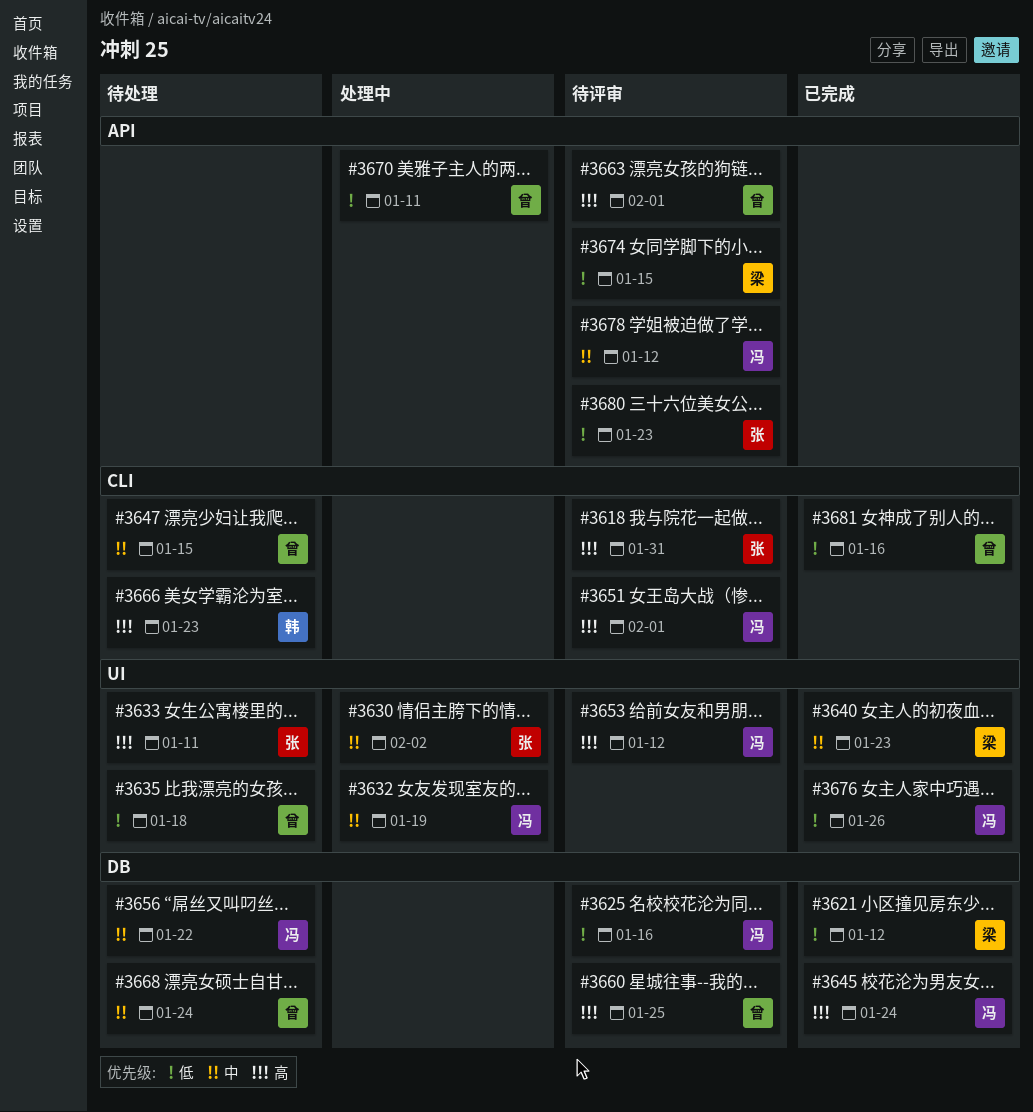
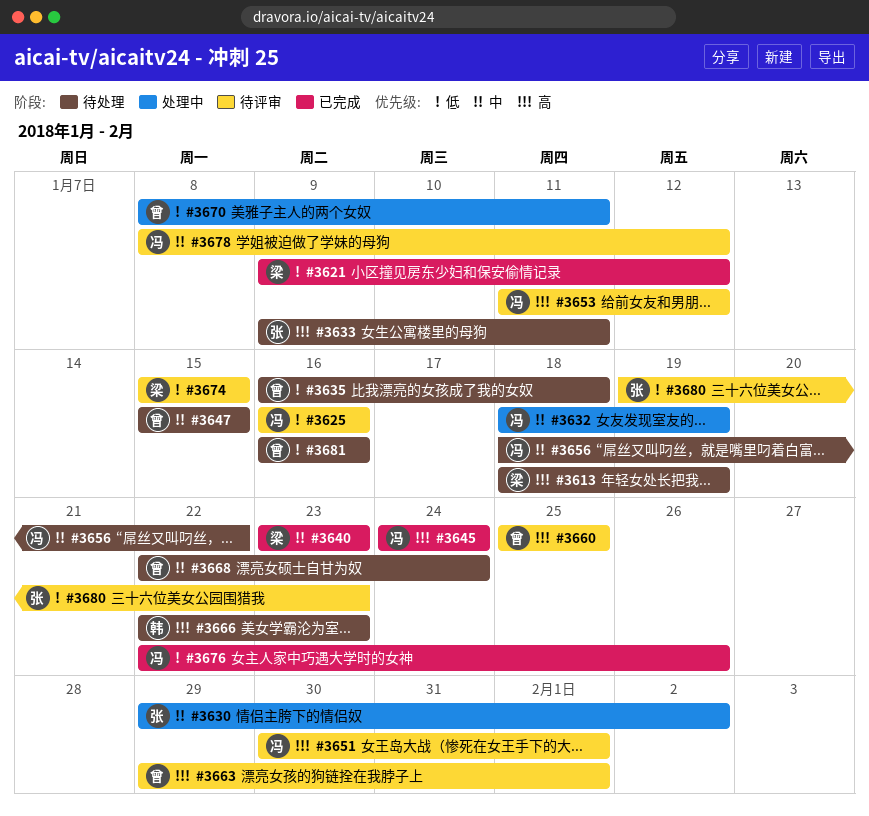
#3613: none -> present
#3618: present -> none
#3681, status: 已完成 -> 待处理

